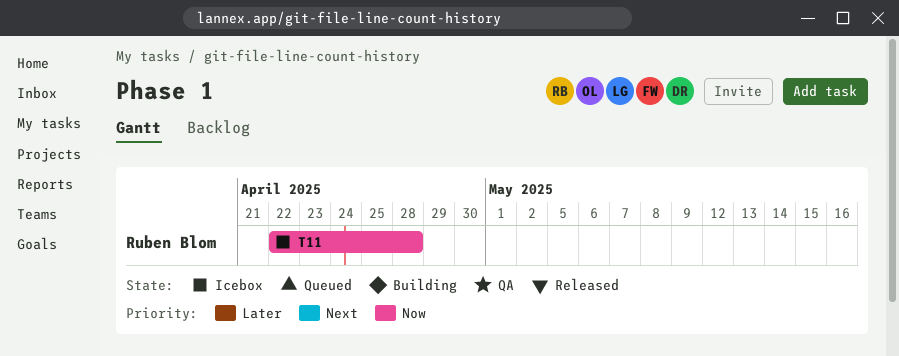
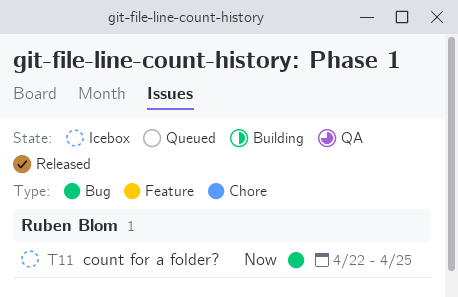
T11, due: Apr 28 -> Apr 25

